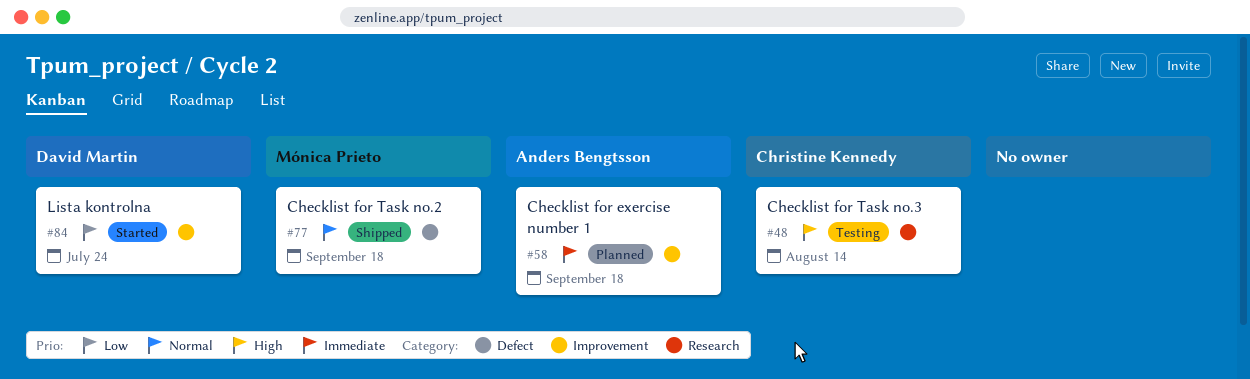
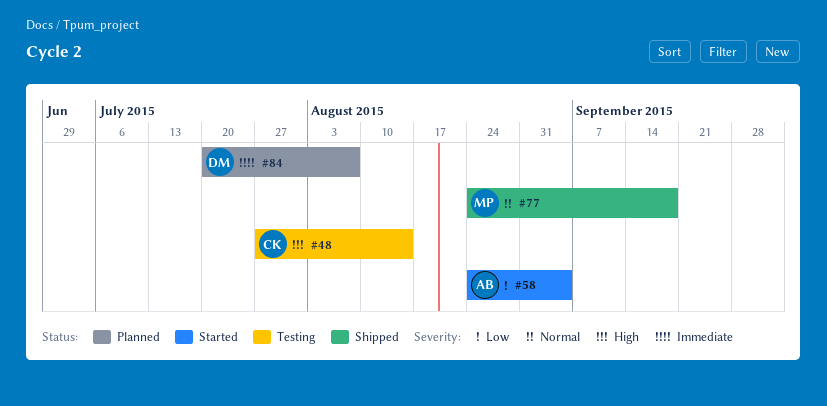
#58, status: Planned -> Started
#58, priority: Immediate -> Low
#58, due: Sep 18 -> Sep 4
#84, status: Started -> Planned
#84, priority: Low -> Immediate
#84, due: Jul 24 -> Aug 7

